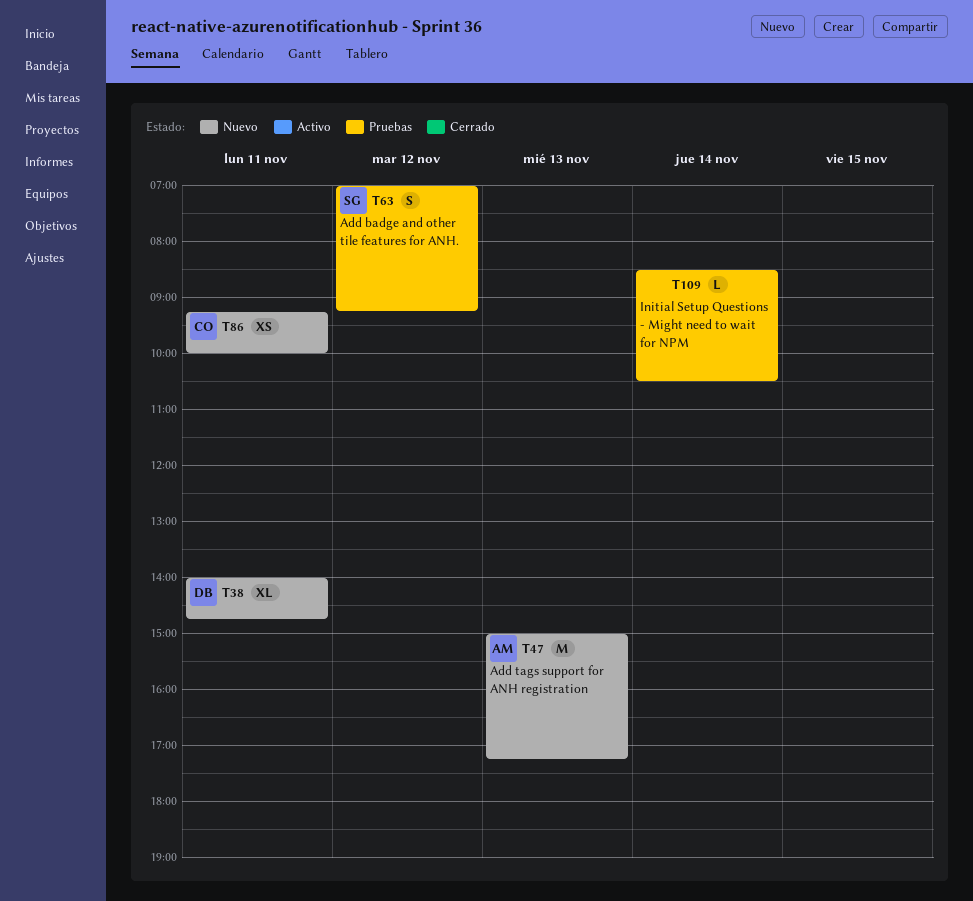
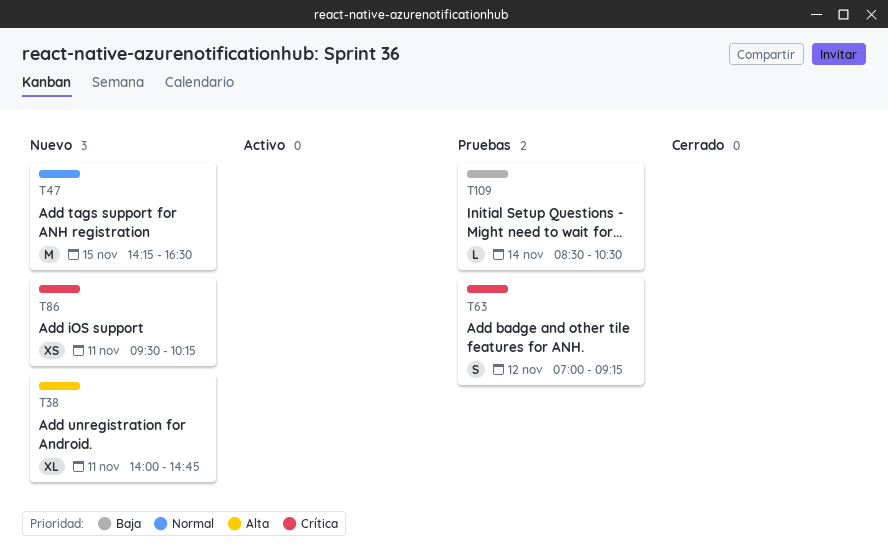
T47, day: Nov 13 -> Nov 15
T47, begins: 15:00 -> 14:15
T47, ends: 17:15 -> 16:30
T86, begins: 09:15 -> 09:30
T86, ends: 10:00 -> 10:15

